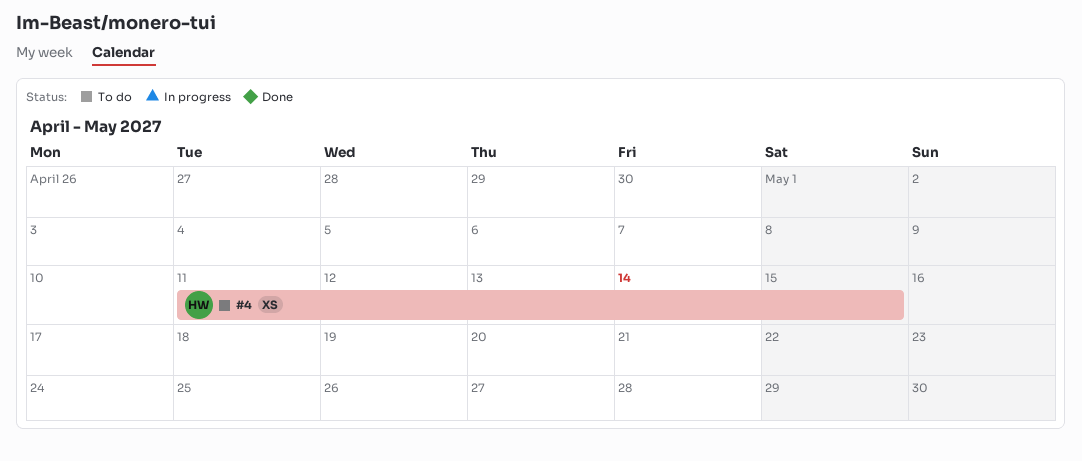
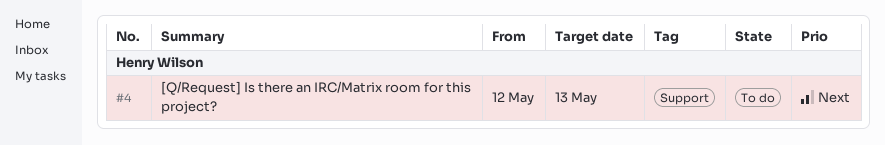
#4, start: May 11 -> May 12
#4, due: May 15 -> May 13

